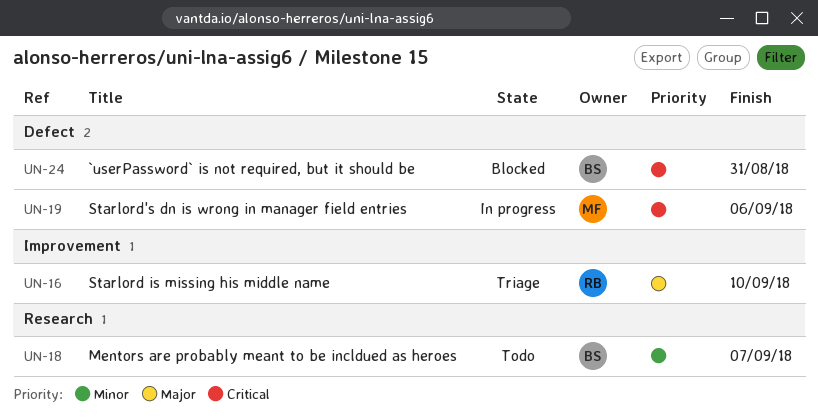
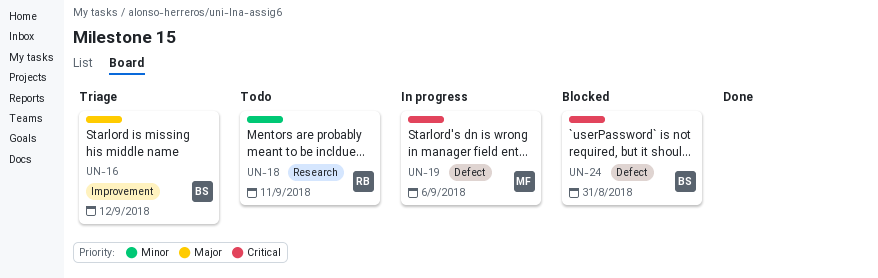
UN-16, owner: RB -> BS
UN-16, due: Sep 10 -> Sep 12
UN-18, owner: BS -> RB
UN-18, due: Sep 7 -> Sep 11

